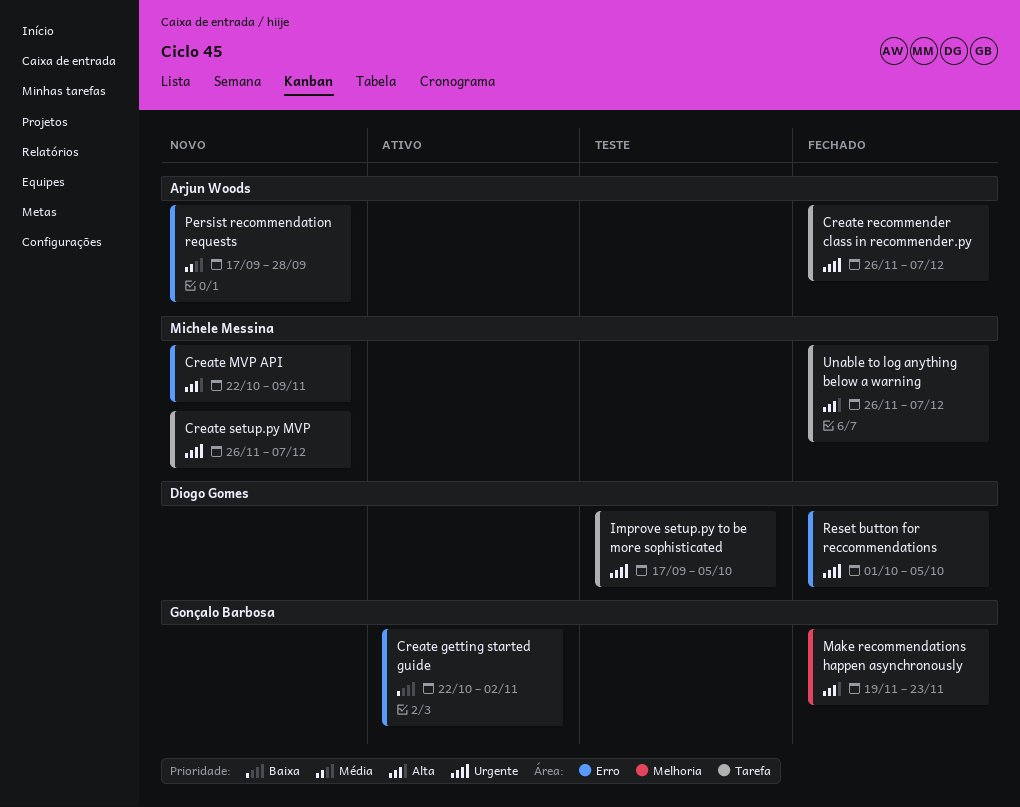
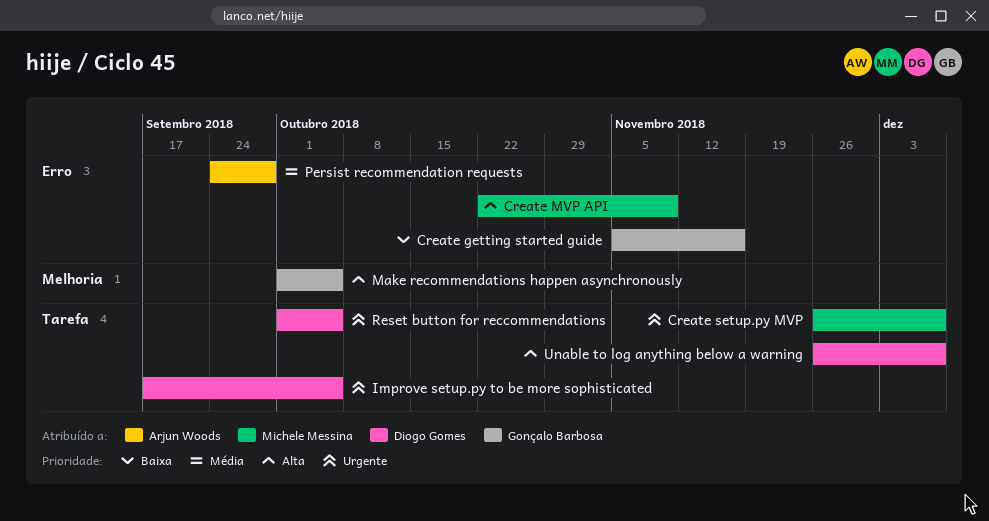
Create getting started guide, start: Oct 22 -> Nov 5
Create getting started guide, due: Nov 2 -> Nov 16
Create recommender class in recommender.py: present -> none
Make recommendations happen asynchronously, start: Nov 19 -> Oct 1
Make recommendations happen asynchronously, due: Nov 23 -> Oct 5
Persist recommendation requests, start: Sep 17 -> Sep 24
Reset button for reccommendations, label: Erro -> Tarefa
Unable to log anything below a warning, owner: Michele Messina -> Diogo Gomes

